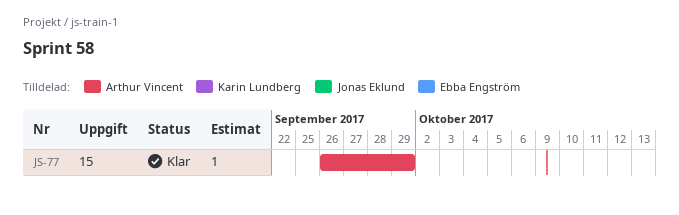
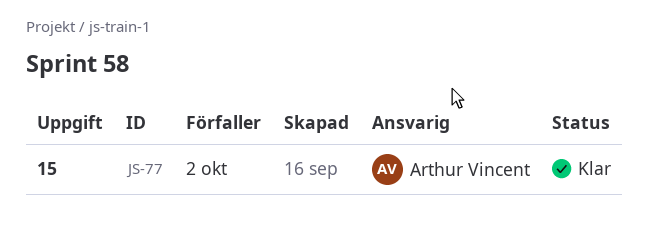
JS-77, due: Sep 29 -> Oct 2

